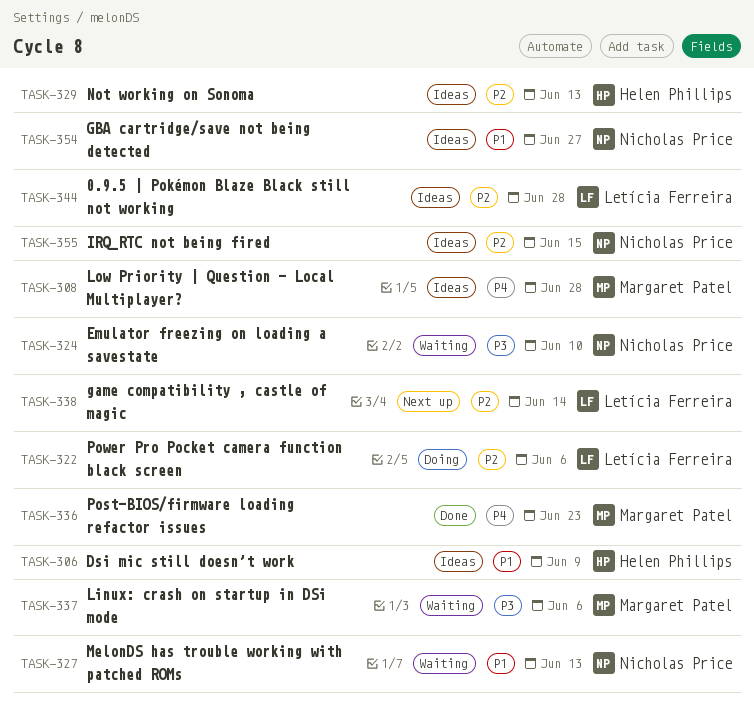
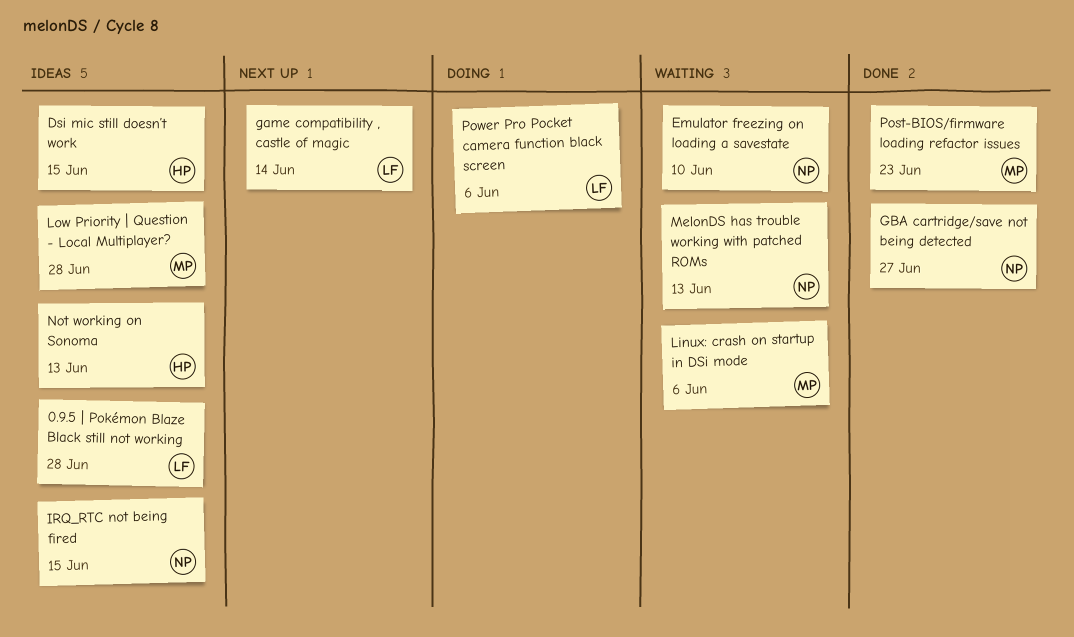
Dsi mic still doesn’t work, due: Jun 9 -> Jun 15
GBA cartridge/save not being detected, status: Ideas -> Done

